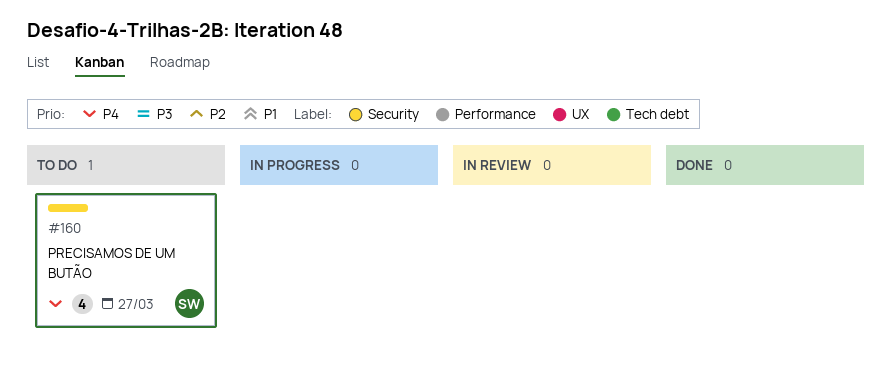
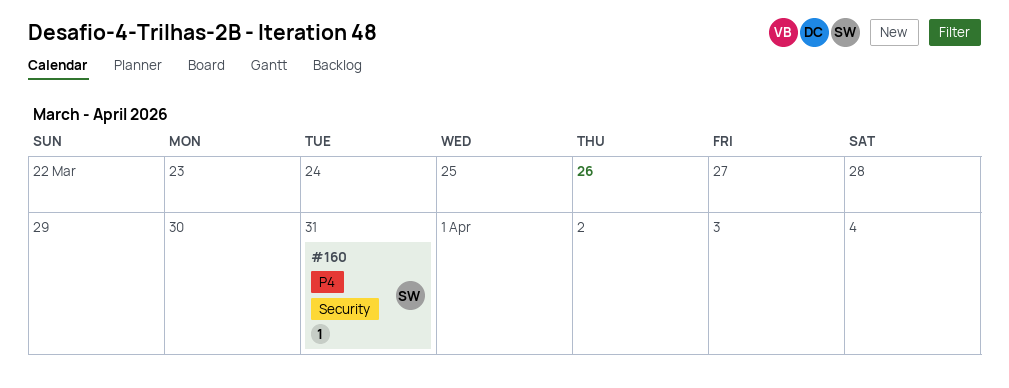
#160, estimate: 4 -> 1
#160, due: Mar 27 -> Mar 31

